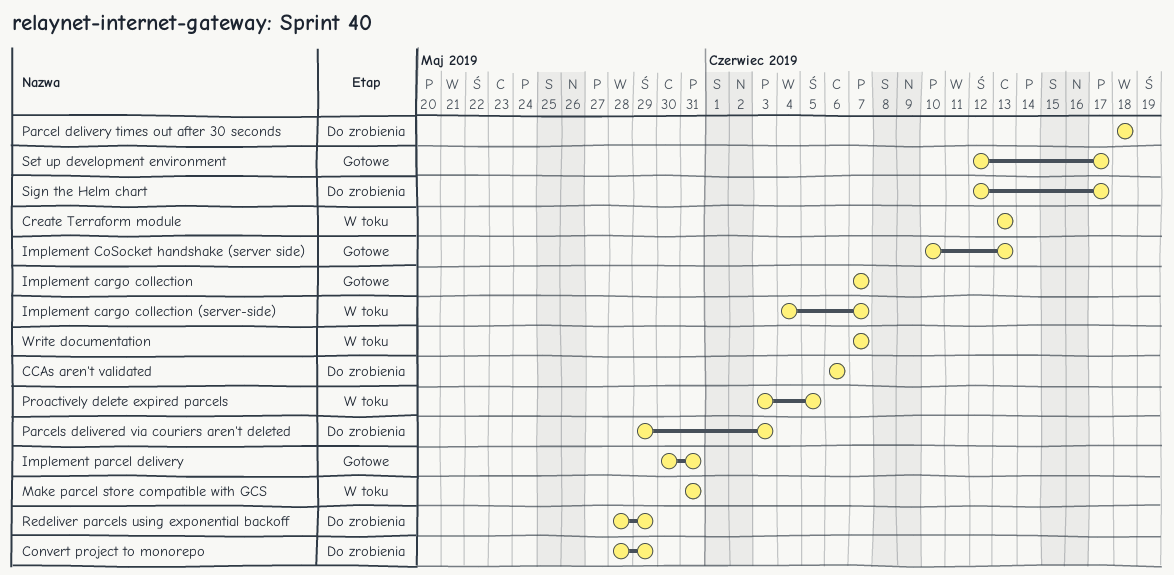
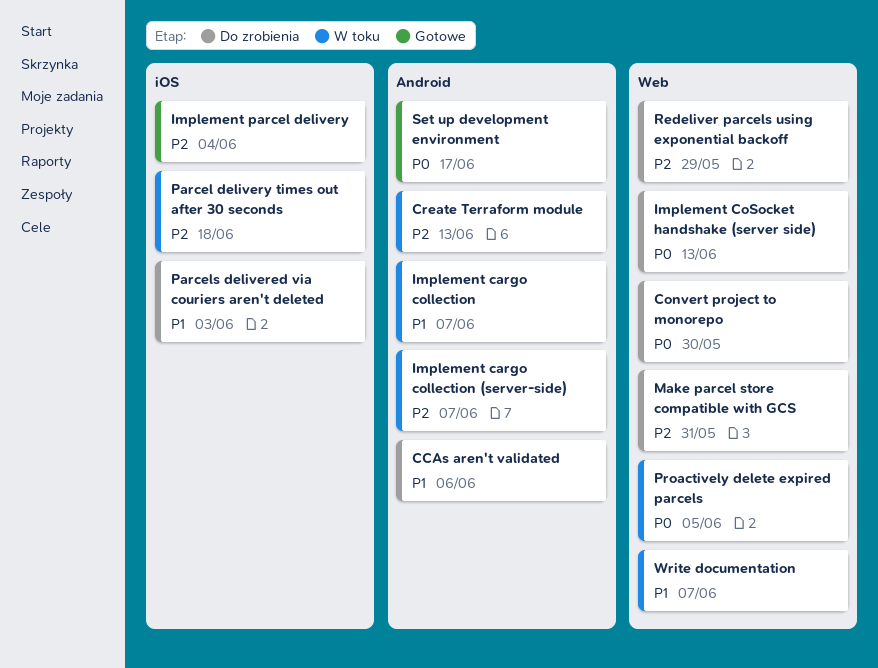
Convert project to monorepo, due: May 29 -> May 30
Implement cargo collection, status: Gotowe -> W toku
Implement CoSocket handshake (server side), status: Gotowe -> Do zrobienia
Implement parcel delivery, due: May 31 -> Jun 4
Make parcel store compatible with GCS, status: W toku -> Do zrobienia
Parcel delivery times out after 30 seconds, status: Do zrobienia -> W toku
Sign the Helm chart: present -> none

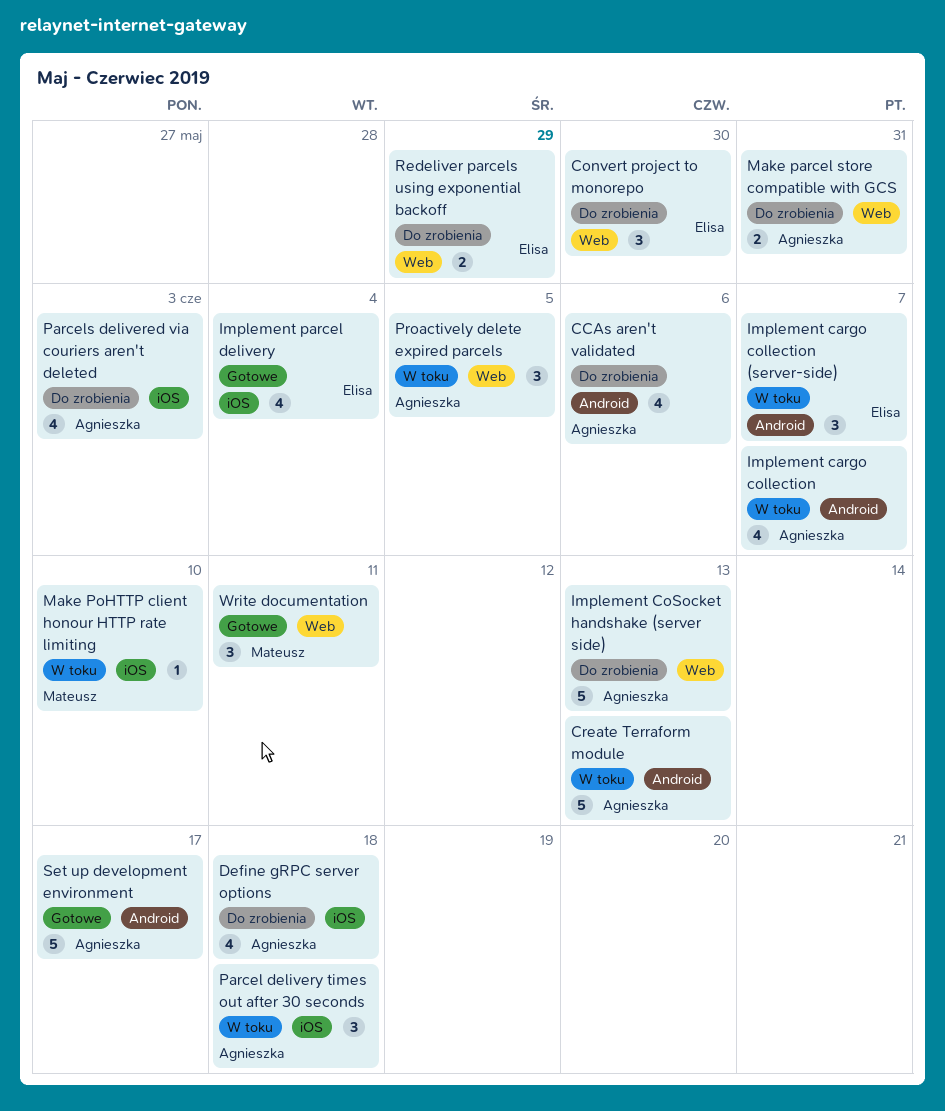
Define gRPC server options: none -> present
Make PoHTTP client honour HTTP rate limiting: none -> present
Write documentation, status: W toku -> Gotowe
Write documentation, due: Jun 7 -> Jun 11

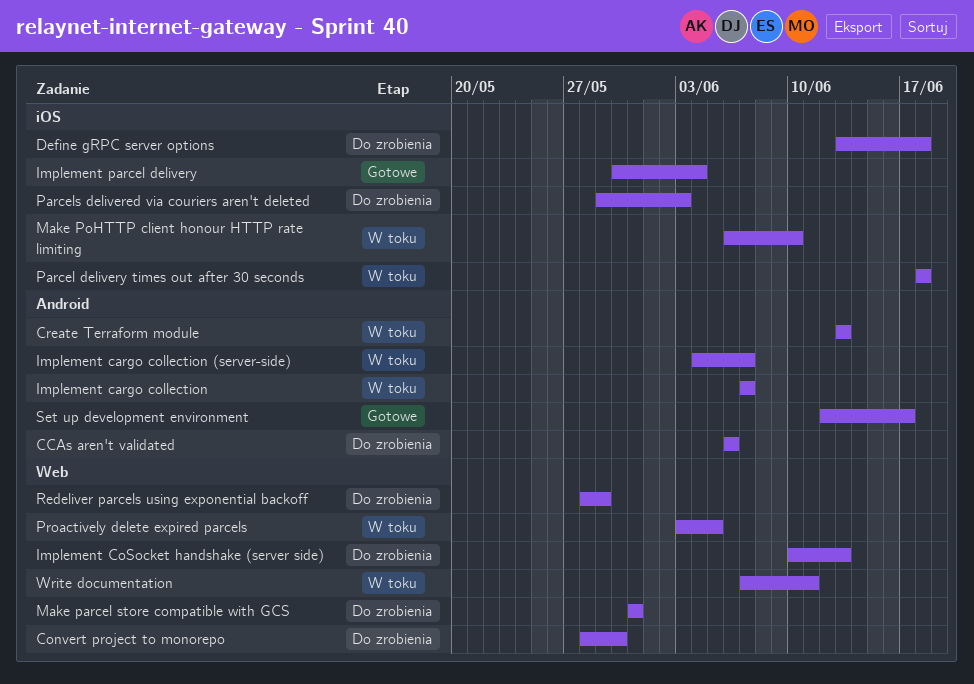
Write documentation, status: Gotowe -> W toku

